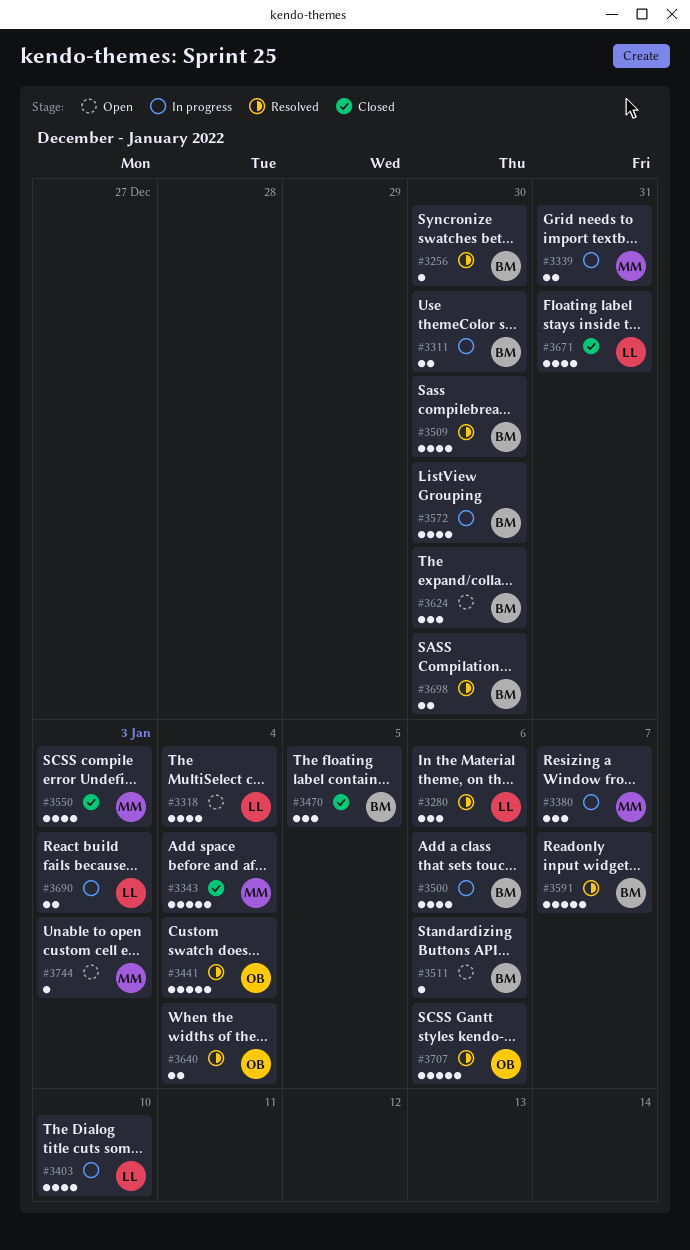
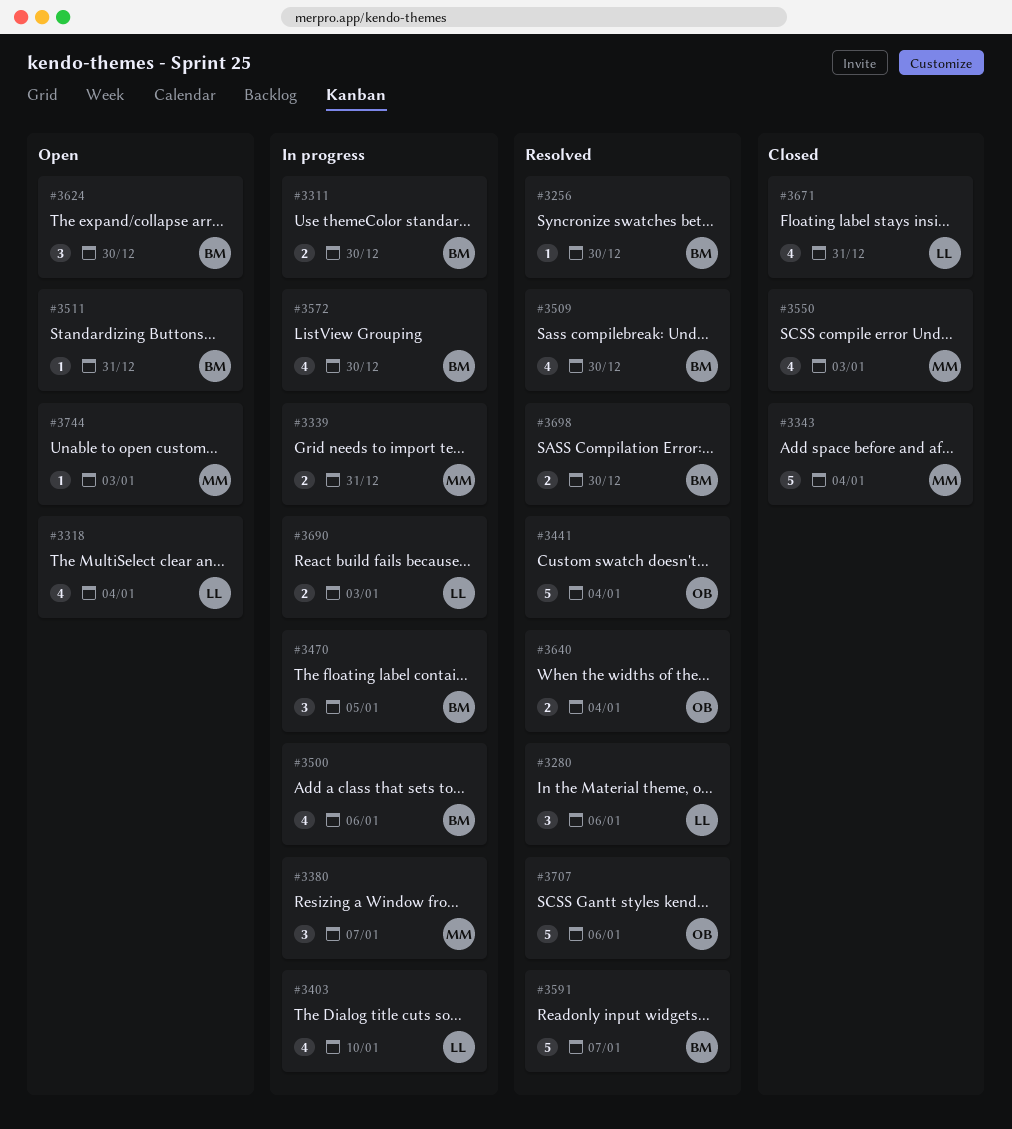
#3470, status: Closed -> In progress
#3511, due: Jan 6 -> Dec 31

